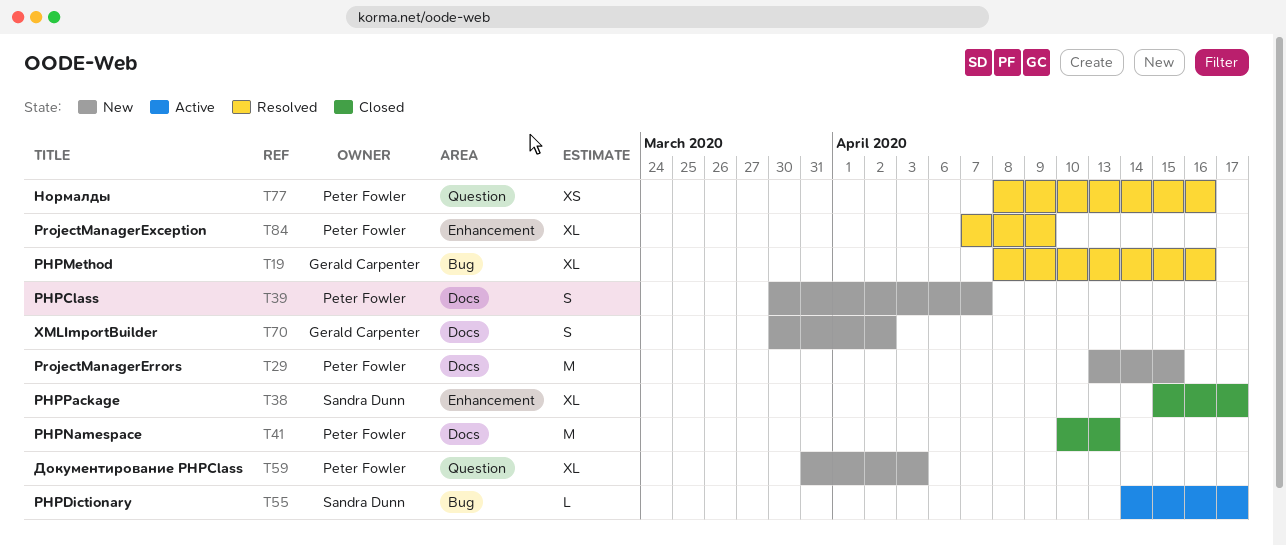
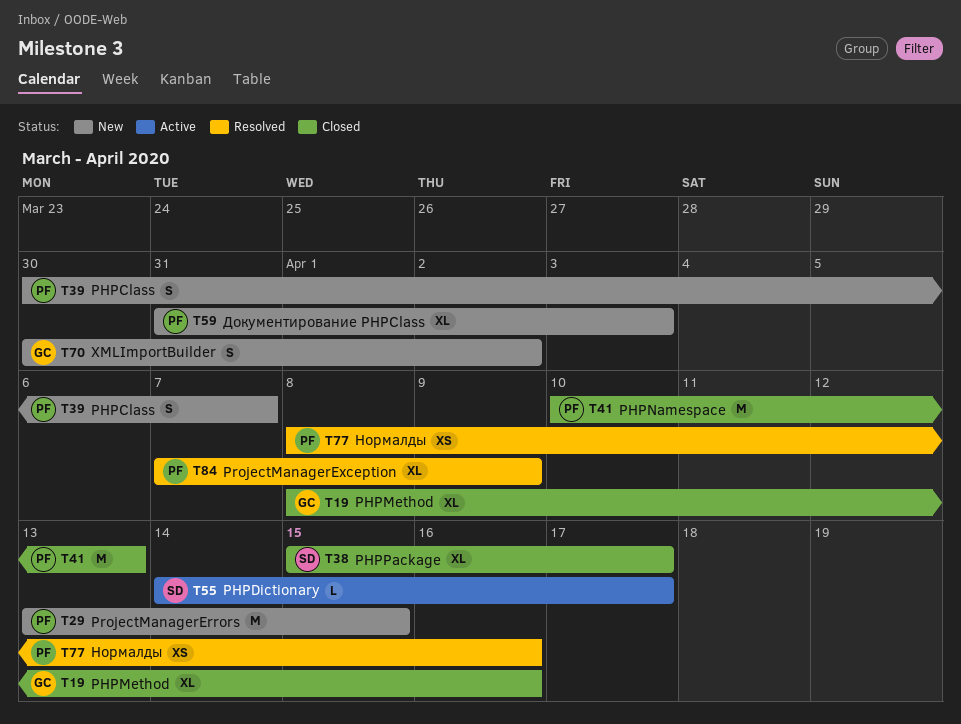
T19, status: Resolved -> Closed

